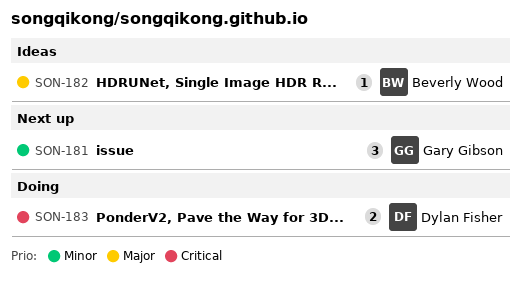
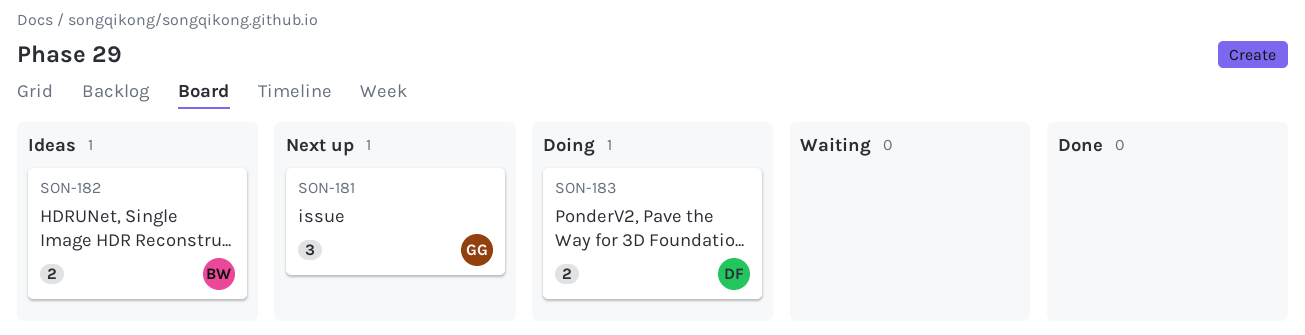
SON-182, estimate: 1 -> 2

